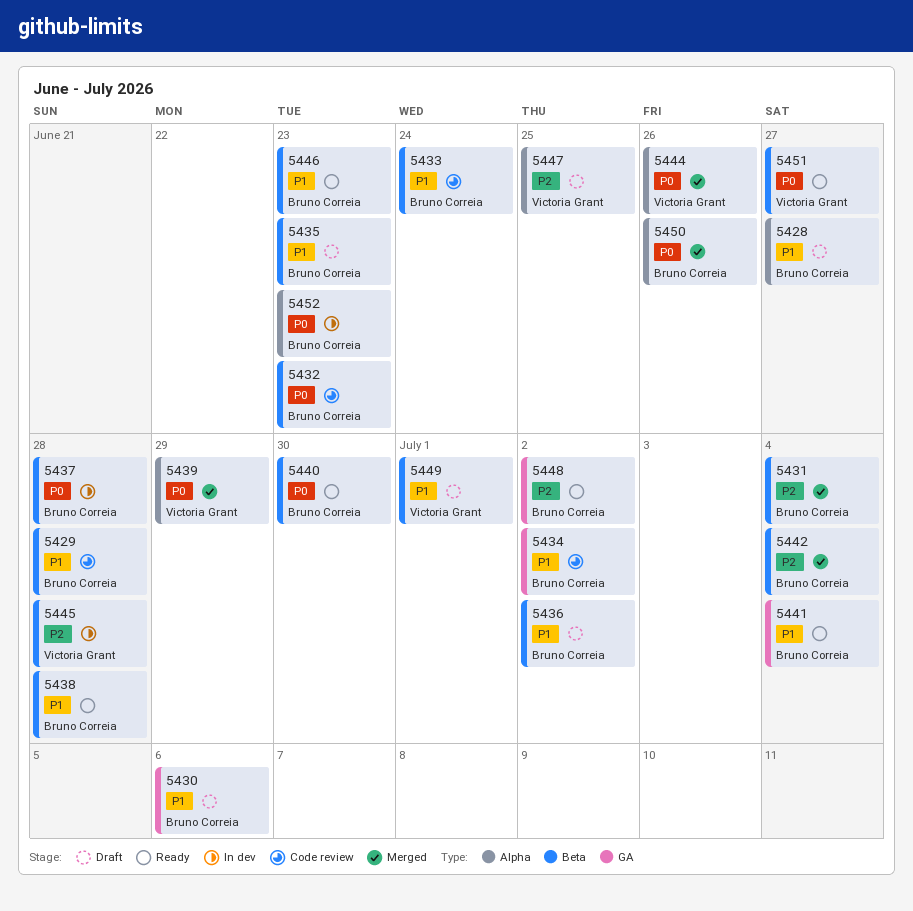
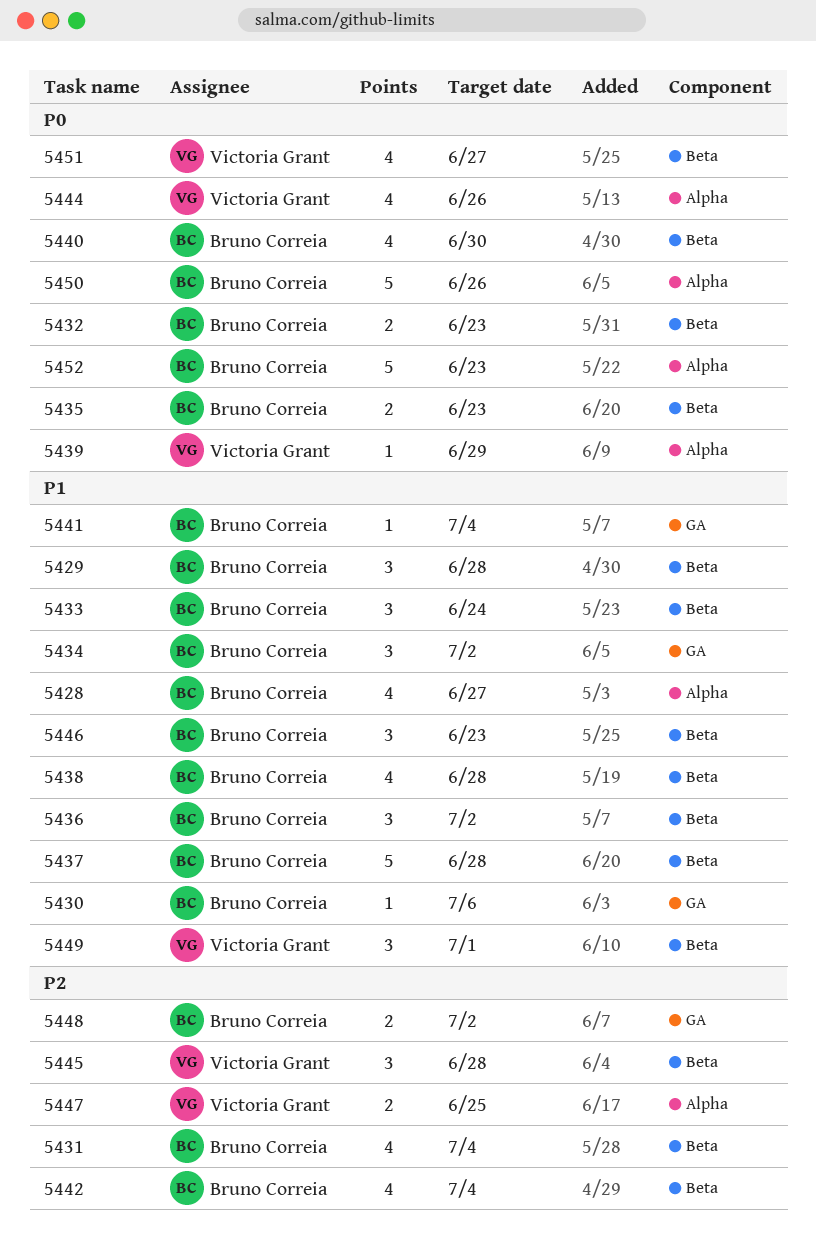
5435, priority: P1 -> P0
5437, priority: P0 -> P1

